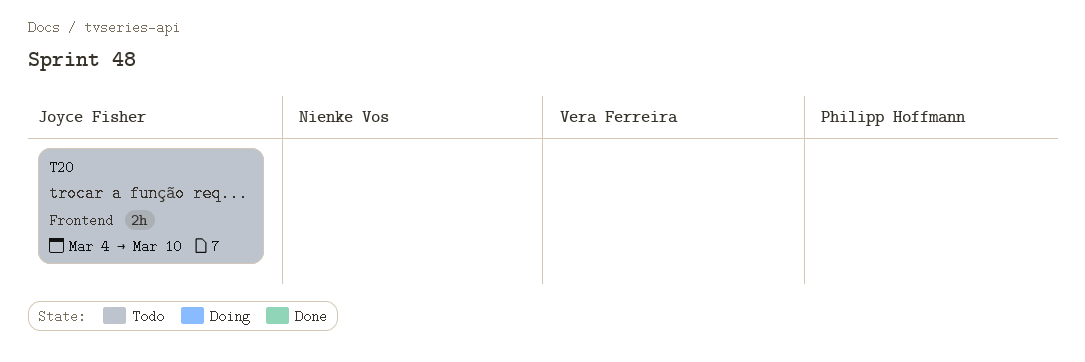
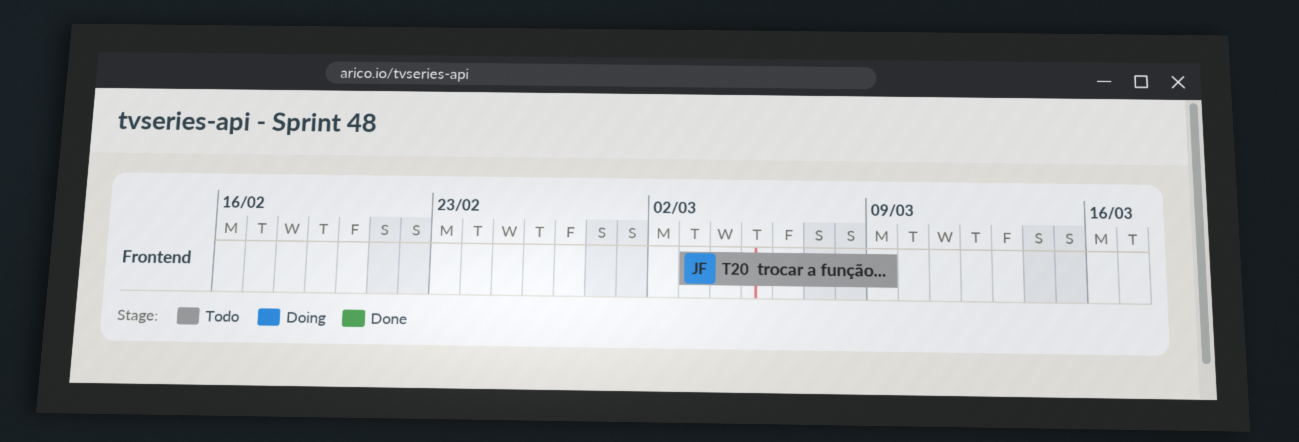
T20, start: Mar 4 -> Mar 3
T20, due: Mar 10 -> Mar 9

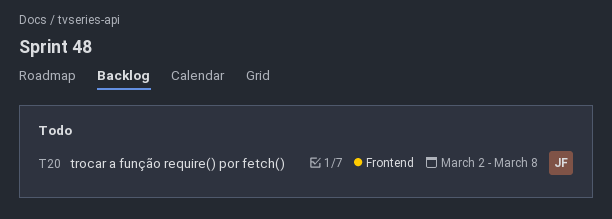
T20, start: Mar 3 -> Mar 2
T20, due: Mar 9 -> Mar 8

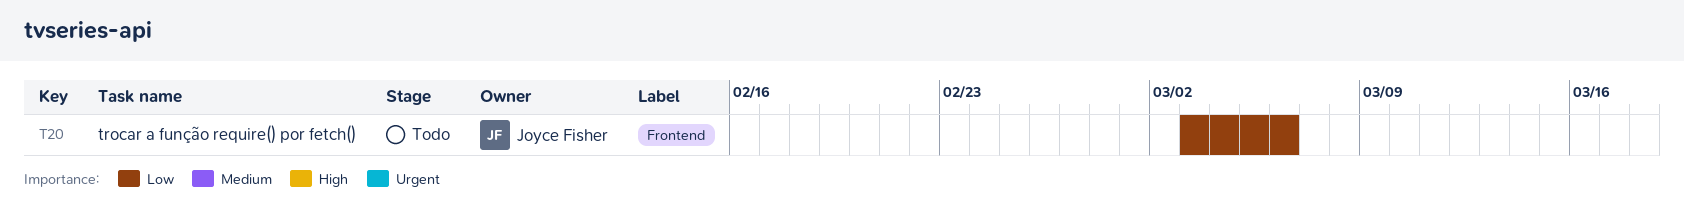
T20, start: Mar 2 -> Mar 3
T20, due: Mar 8 -> Mar 6

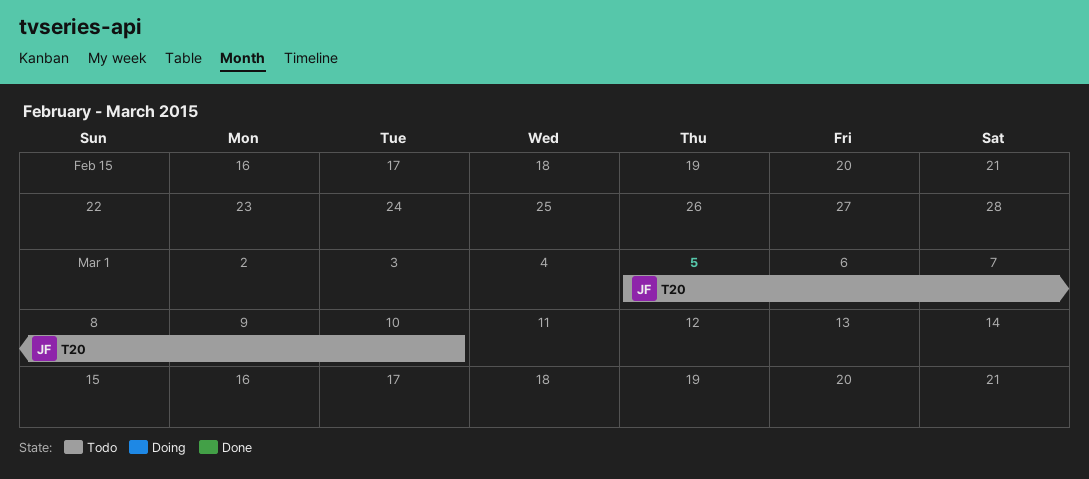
T20, start: Mar 3 -> Mar 5
T20, due: Mar 6 -> Mar 10

